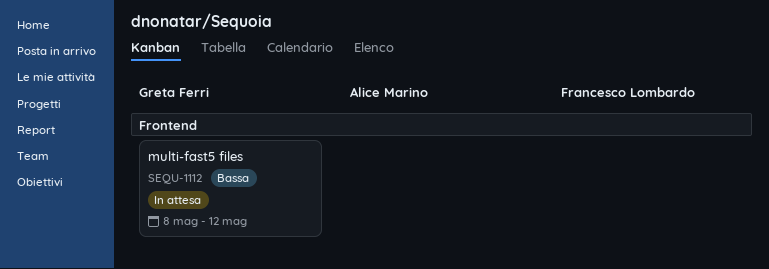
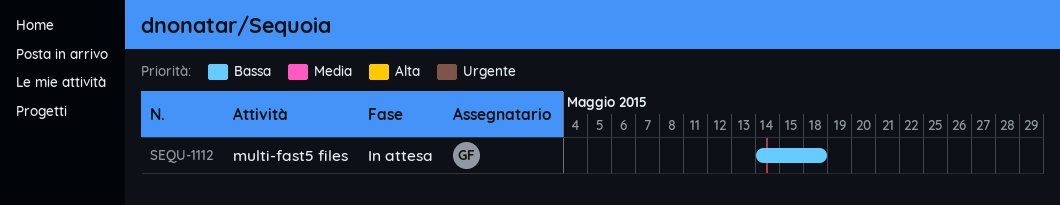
SEQU-1112, start: May 8 -> May 14
SEQU-1112, due: May 12 -> May 18

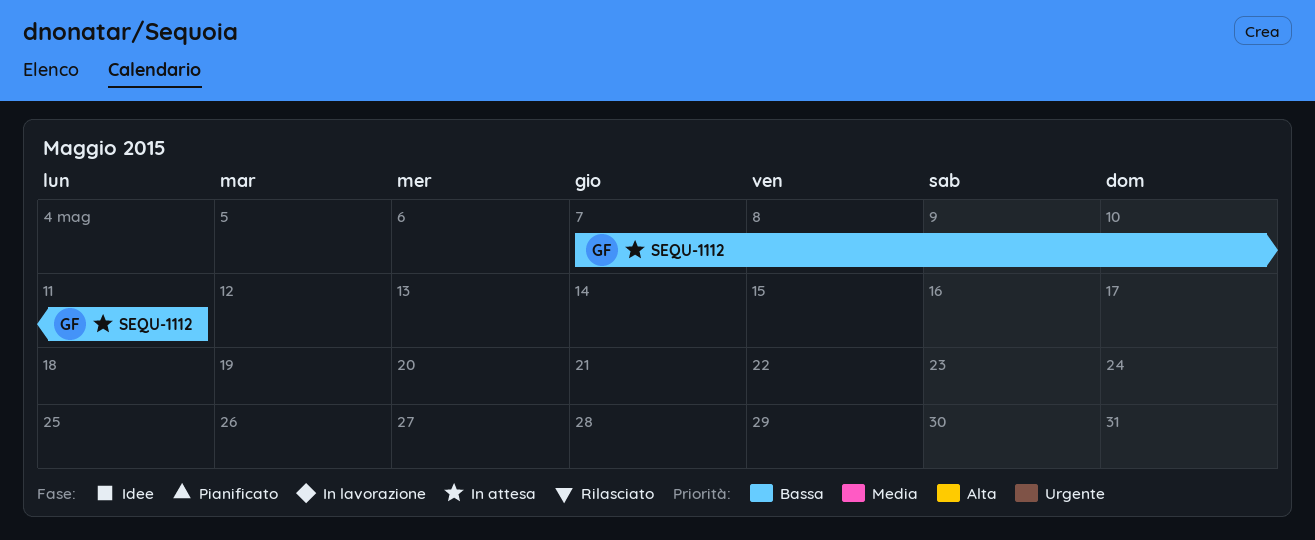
SEQU-1112, start: May 14 -> May 7
SEQU-1112, due: May 18 -> May 11

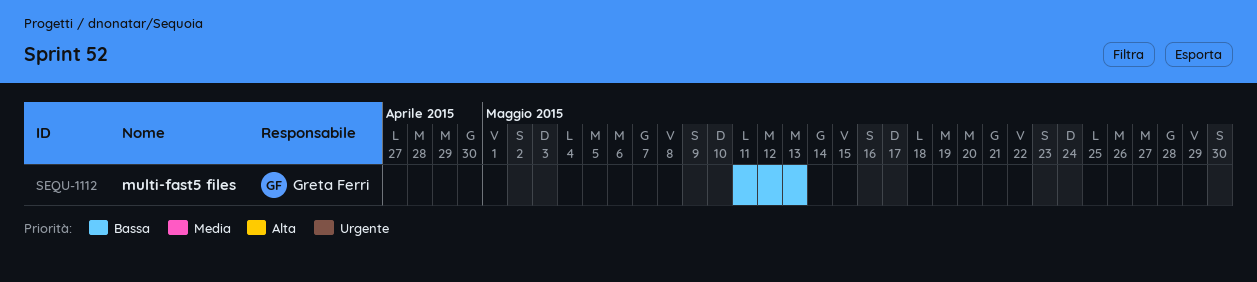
SEQU-1112, start: May 7 -> May 11
SEQU-1112, due: May 11 -> May 13

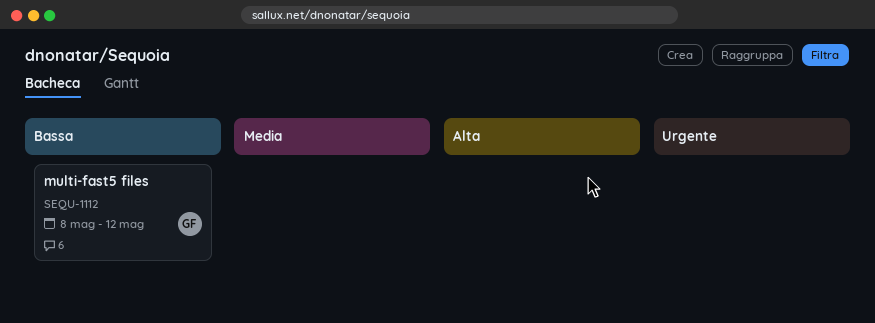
SEQU-1112, start: May 11 -> May 8
SEQU-1112, due: May 13 -> May 12

